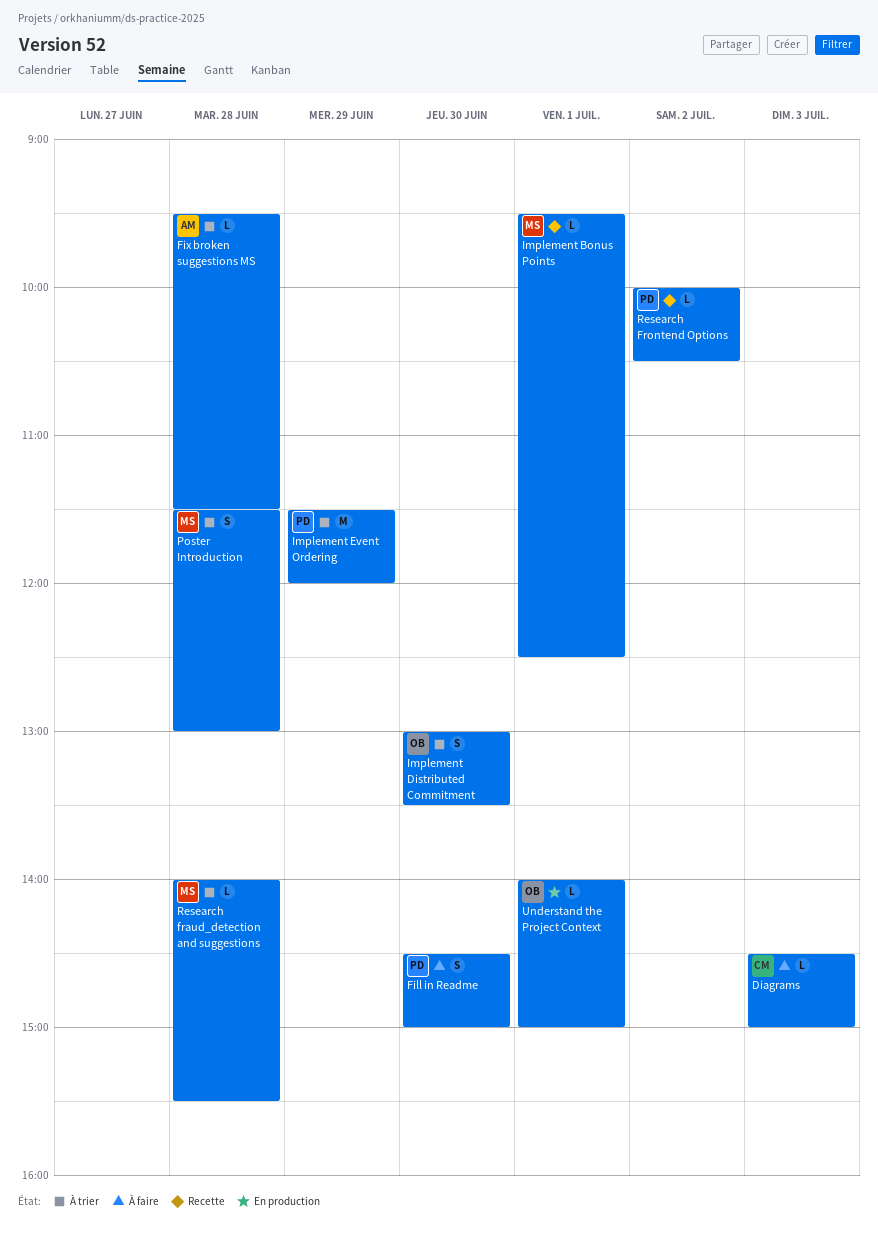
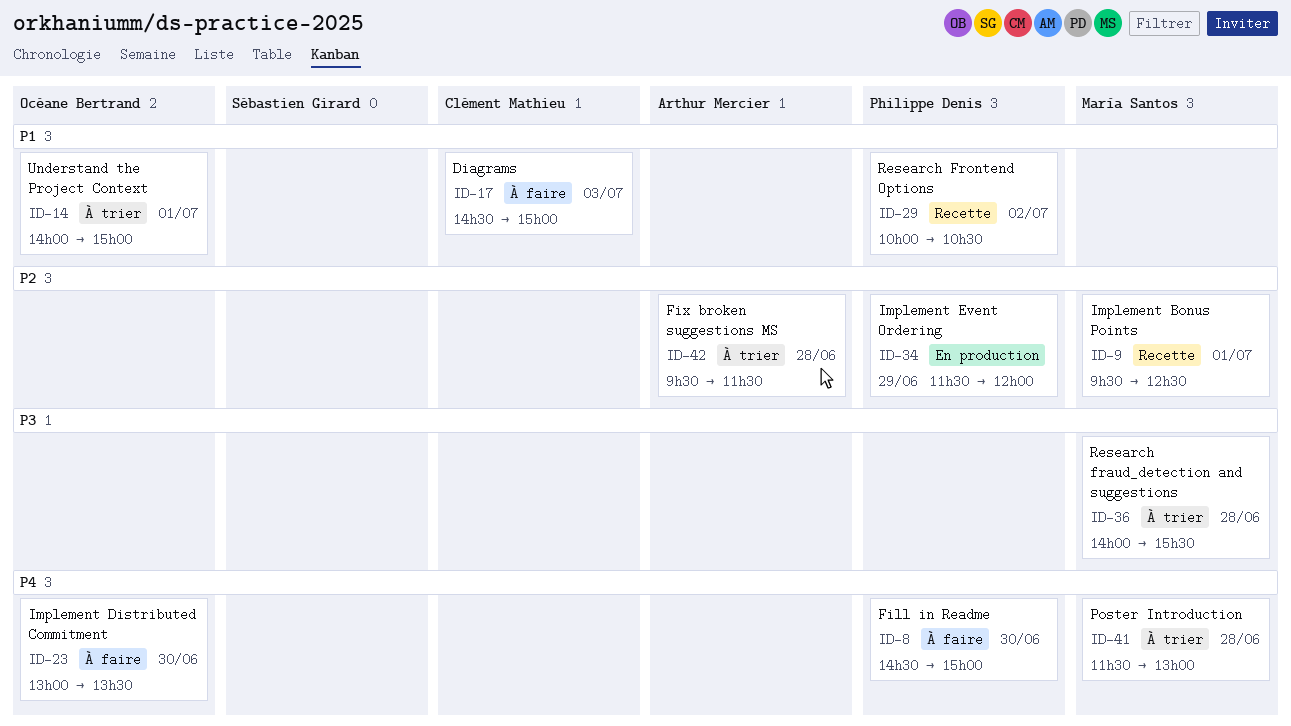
Implement Distributed Commitment, status: À trier -> À faire
Implement Event Ordering, status: À trier -> En production
Understand the Project Context, status: En production -> À trier

